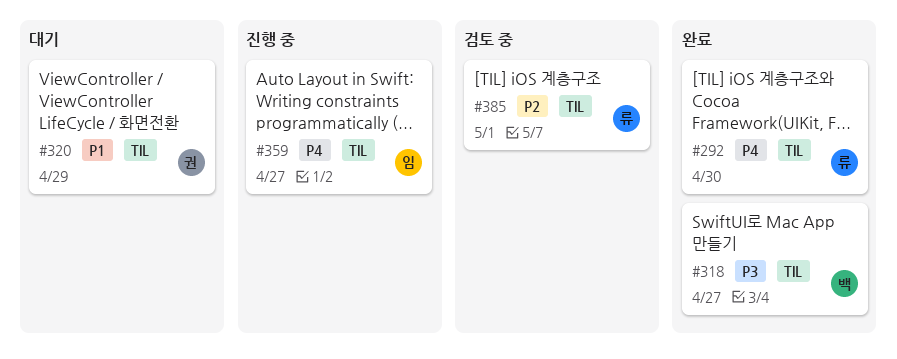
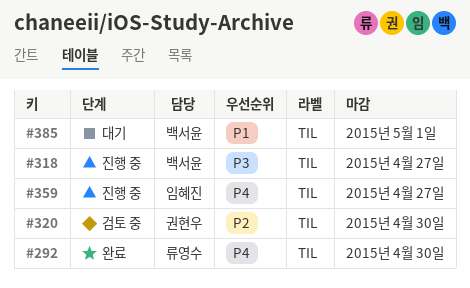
#318, status: 완료 -> 진행 중
#320, status: 대기 -> 검토 중
#320, priority: P1 -> P2
#320, due: Apr 29 -> Apr 30
#385, status: 검토 중 -> 대기
#385, owner: 류영수 -> 백서윤
#385, priority: P2 -> P1

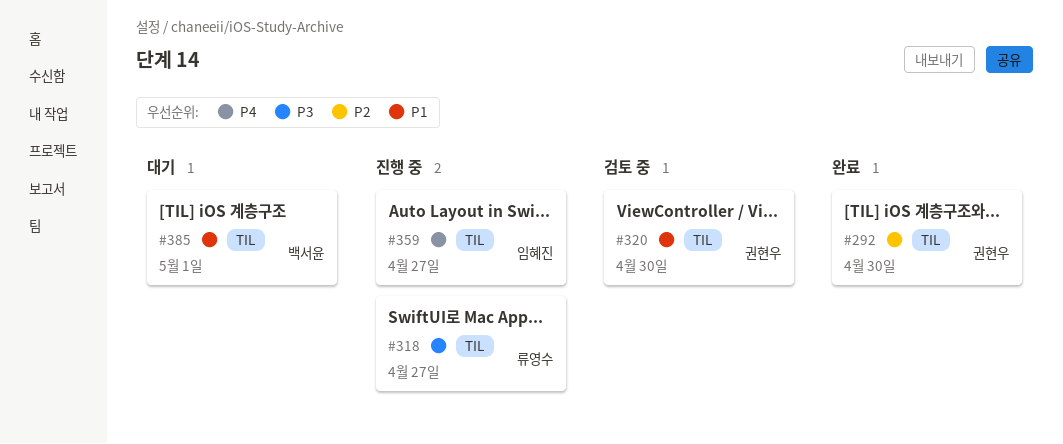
#292, owner: 류영수 -> 권현우
#292, priority: P4 -> P2
#318, owner: 백서윤 -> 류영수
#320, priority: P2 -> P1

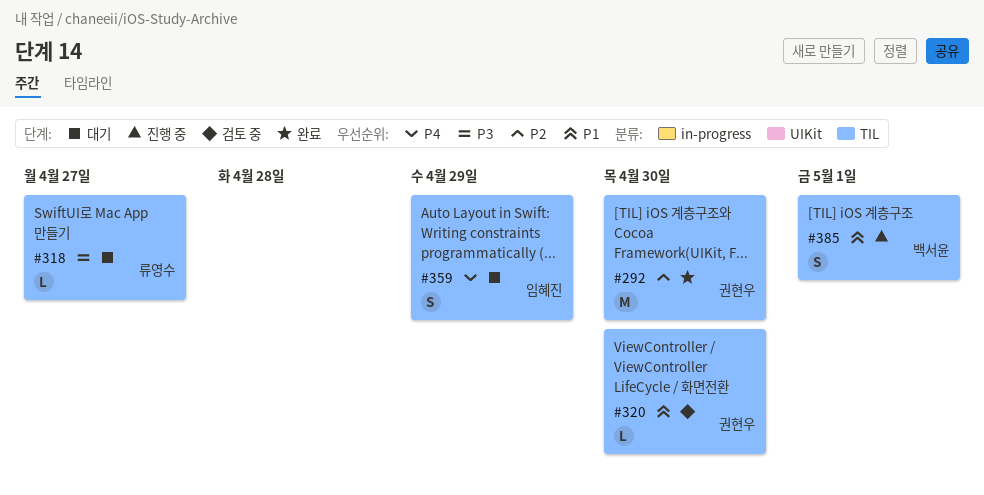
#318, status: 진행 중 -> 대기
#359, status: 진행 중 -> 대기
#359, due: Apr 27 -> Apr 29
#385, status: 대기 -> 진행 중

